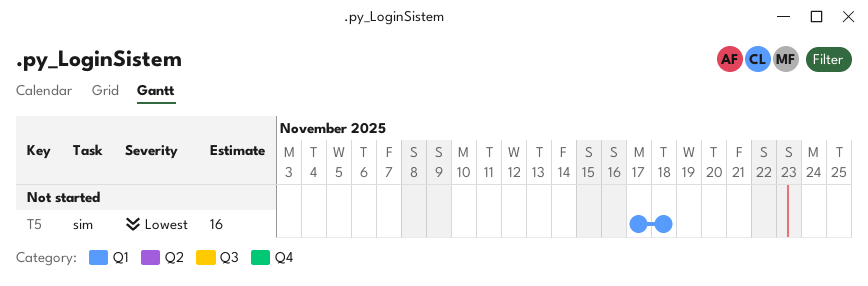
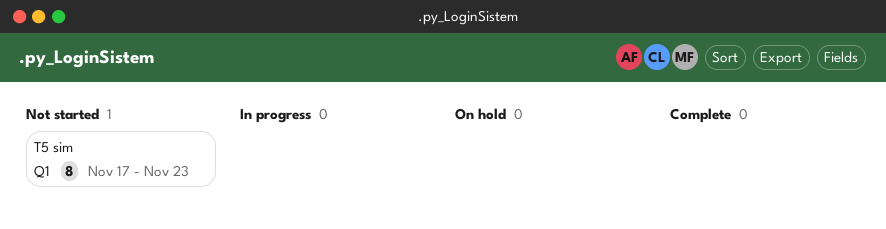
T5, estimate: 16 -> 8
T5, due: Nov 18 -> Nov 23

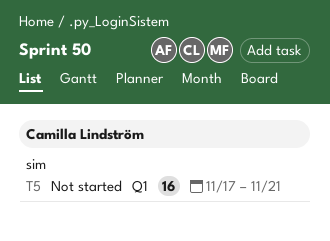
T5, estimate: 8 -> 16
T5, due: Nov 23 -> Nov 21

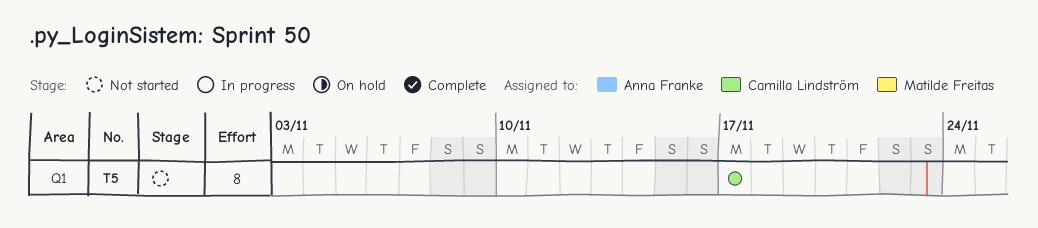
T5, estimate: 16 -> 8
T5, due: Nov 21 -> Nov 17

